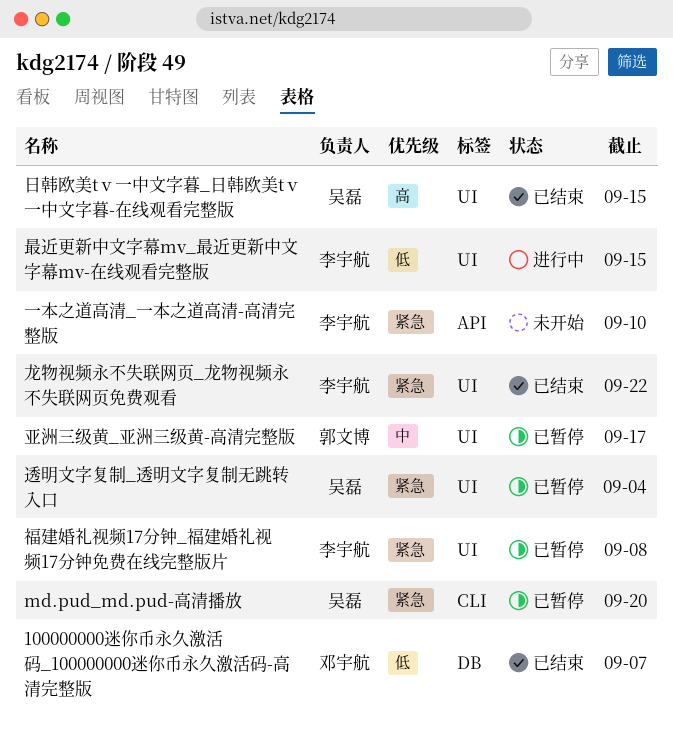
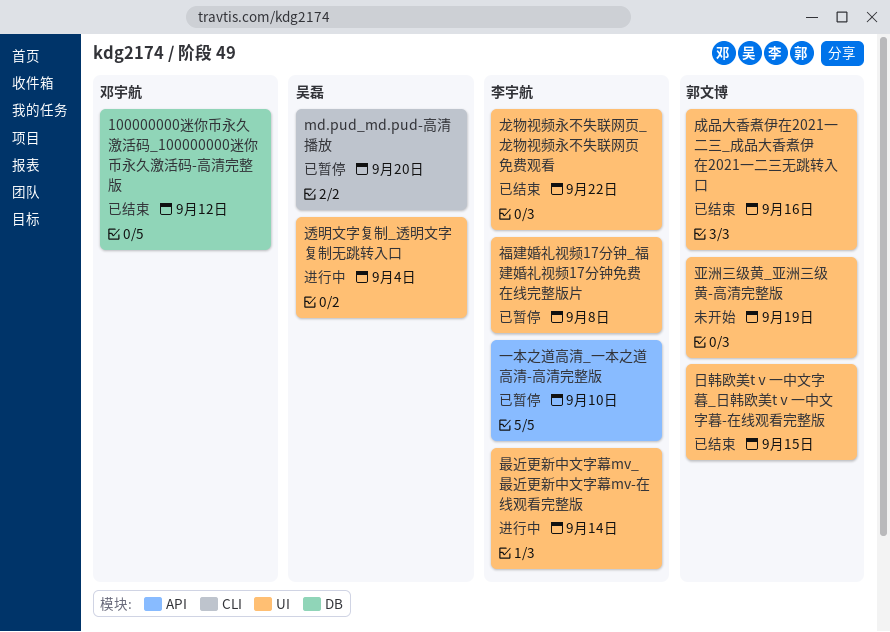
100000000迷你币永久激活码_100000000迷你币永久激活码-高清完整版, due: Sep 7 -> Sep 12
一本之道高清_一本之道高清-高清完整版, status: 未开始 -> 已暂停
亚洲三级黄_亚洲三级黄-高清完整版, status: 已暂停 -> 未开始
亚洲三级黄_亚洲三级黄-高清完整版, due: Sep 17 -> Sep 19
成品大香煮伊在2021一二三_成品大香煮伊在2021一二三无跳转入口: none -> present
日韩欧美tⅴ一中文字暮_日韩欧美tⅴ一中文字暮-在线观看完整版, owner: 吴磊 -> 郭文博
最近更新中文字幕mv_最近更新中文字幕mv-在线观看完整版, due: Sep 15 -> Sep 14
透明文字复制_透明文字复制无跳转入口, status: 已暂停 -> 进行中

